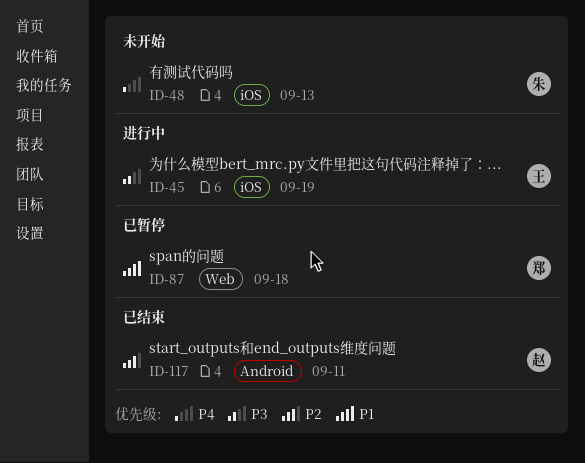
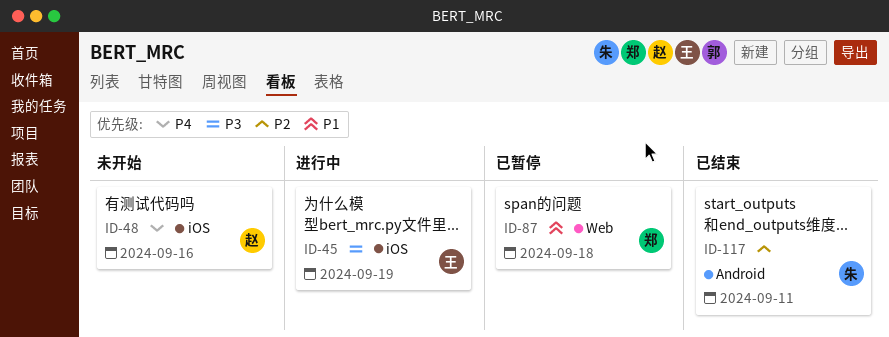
ID-48, owner: 朱 -> 赵
ID-48, due: Sep 13 -> Sep 16
ID-117, owner: 赵 -> 朱

